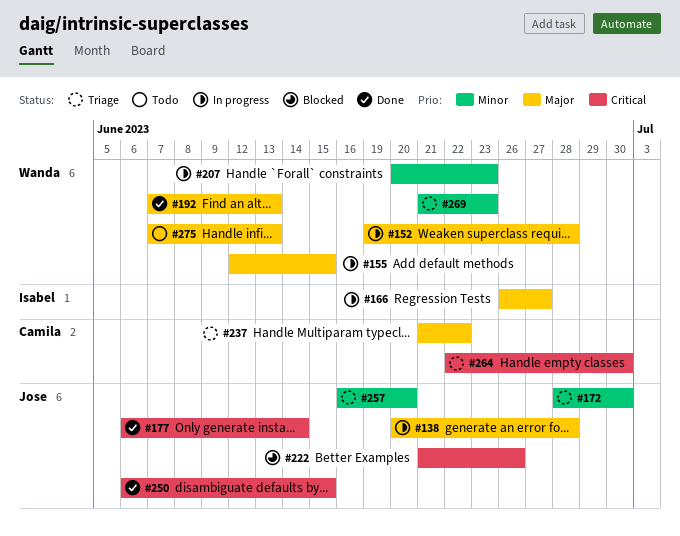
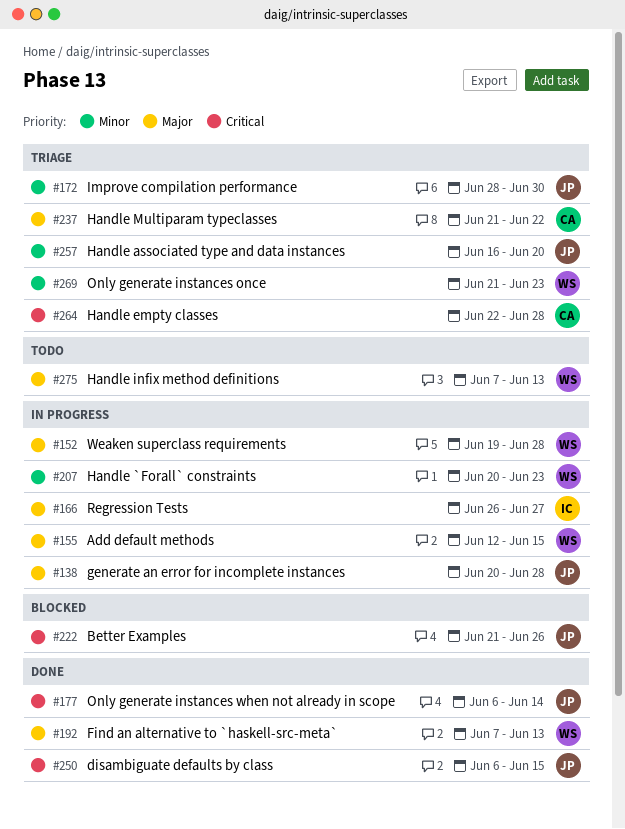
#264, due: Jun 30 -> Jun 28

